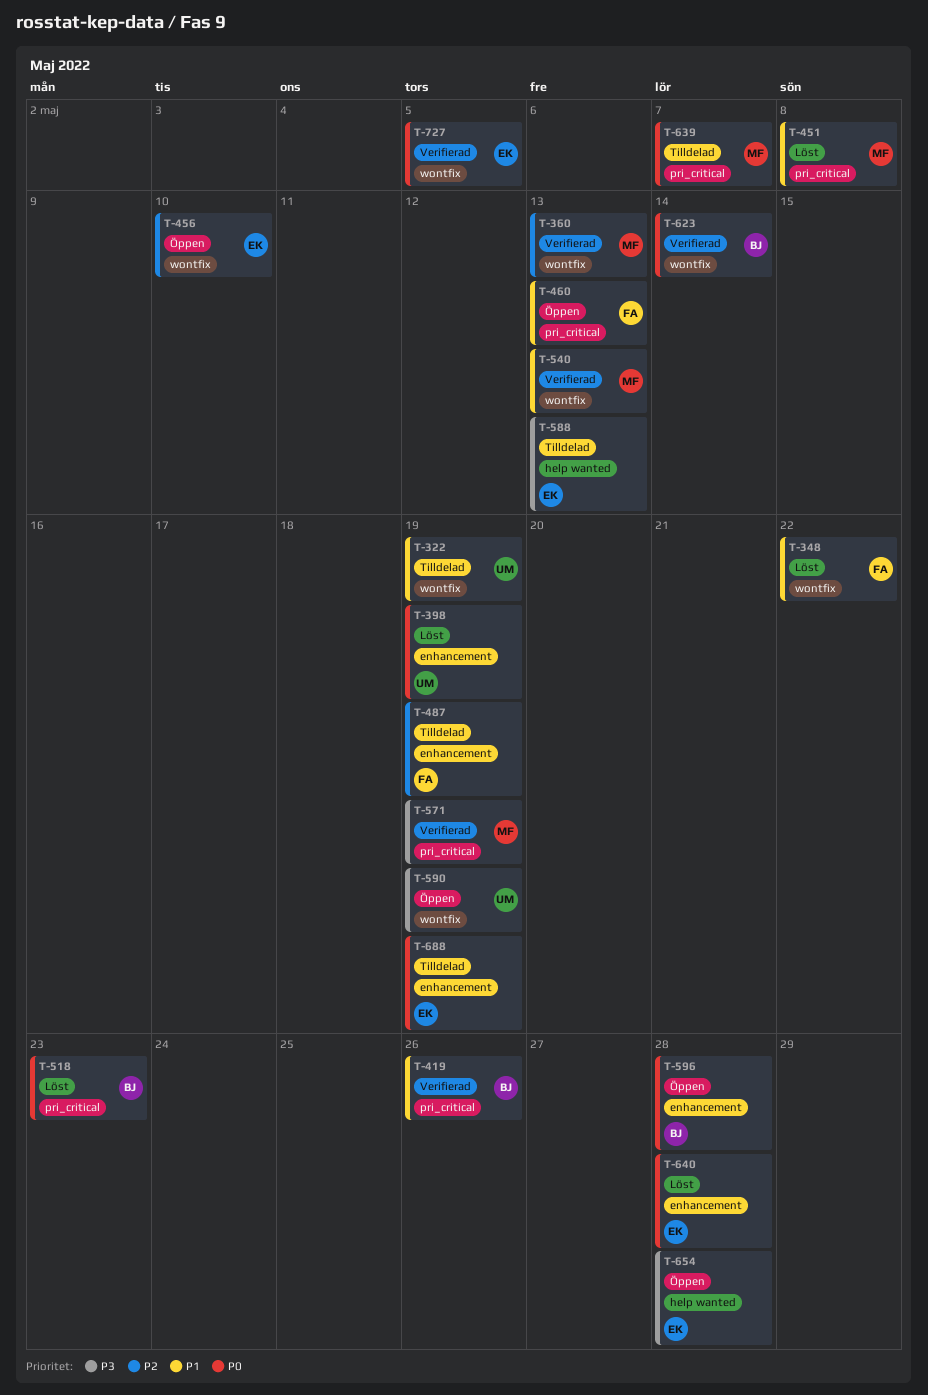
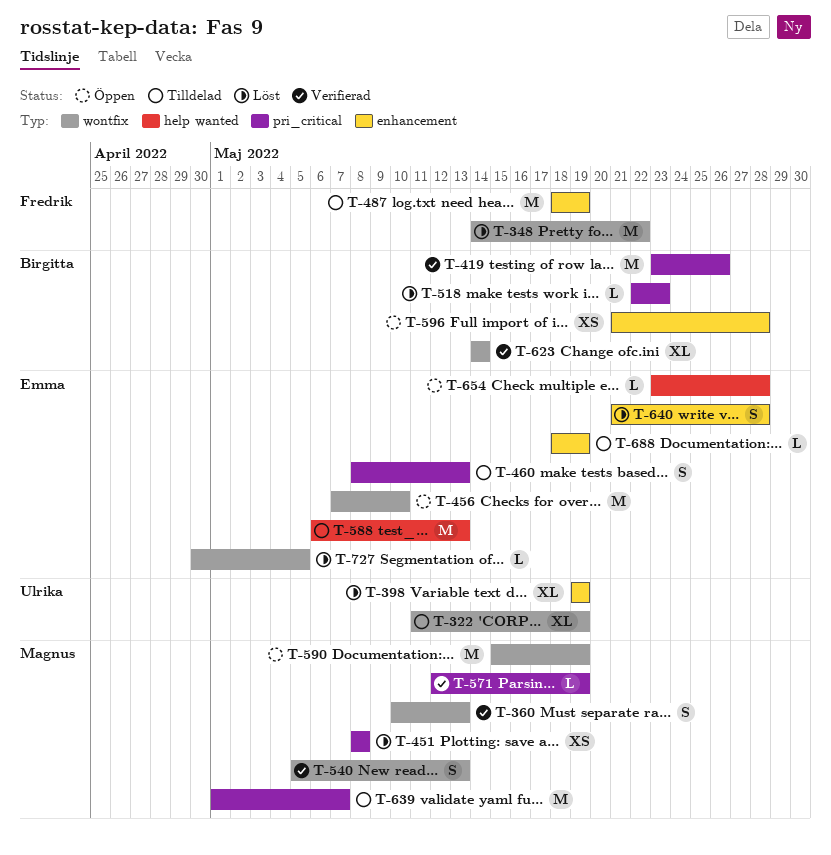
T-460, status: Öppen -> Tilldelad
T-460, owner: Fredrik -> Emma
T-590, owner: Ulrika -> Magnus
T-727, status: Verifierad -> Löst

